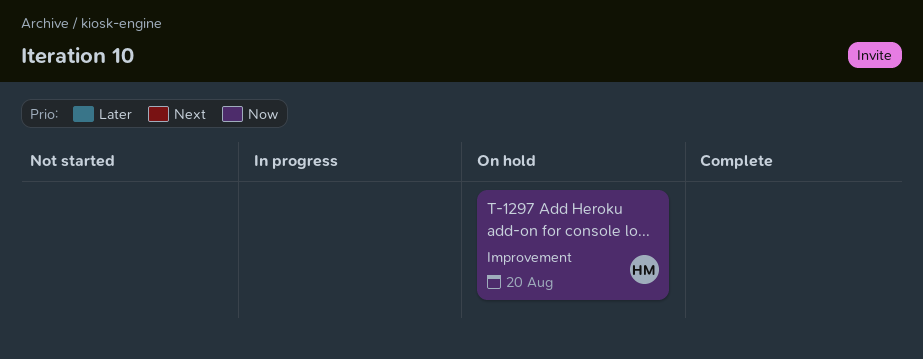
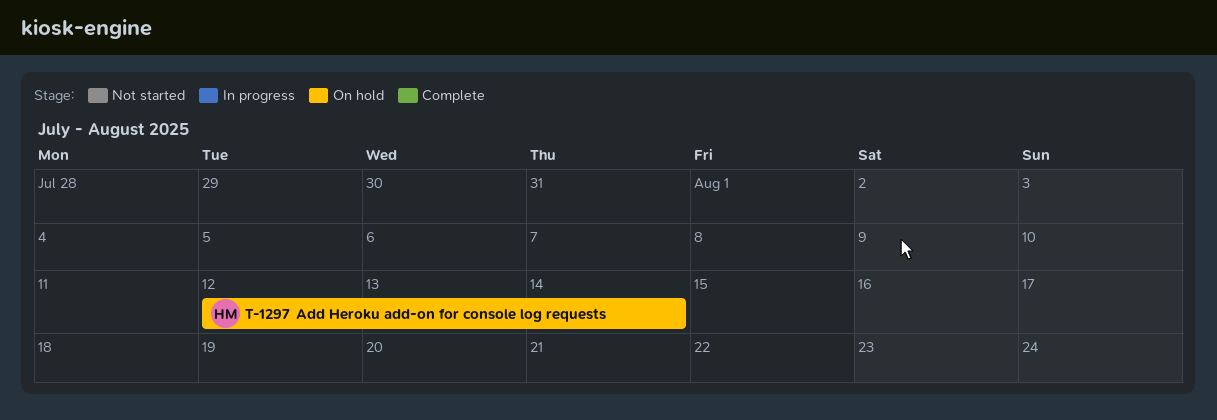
T-1297, due: Aug 20 -> Aug 14

